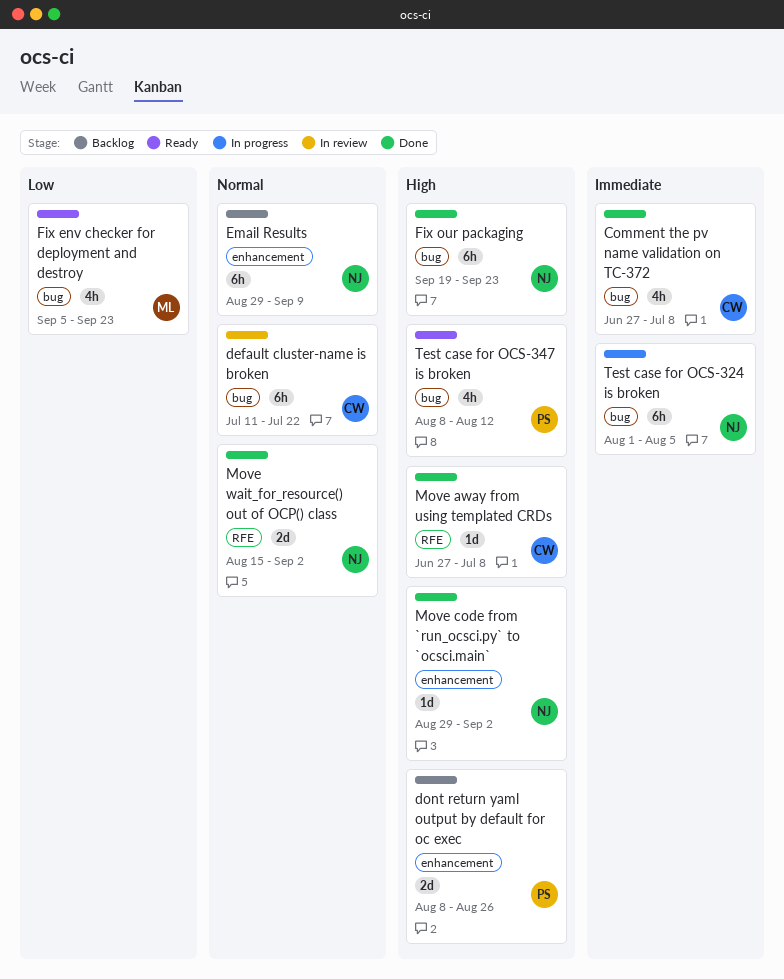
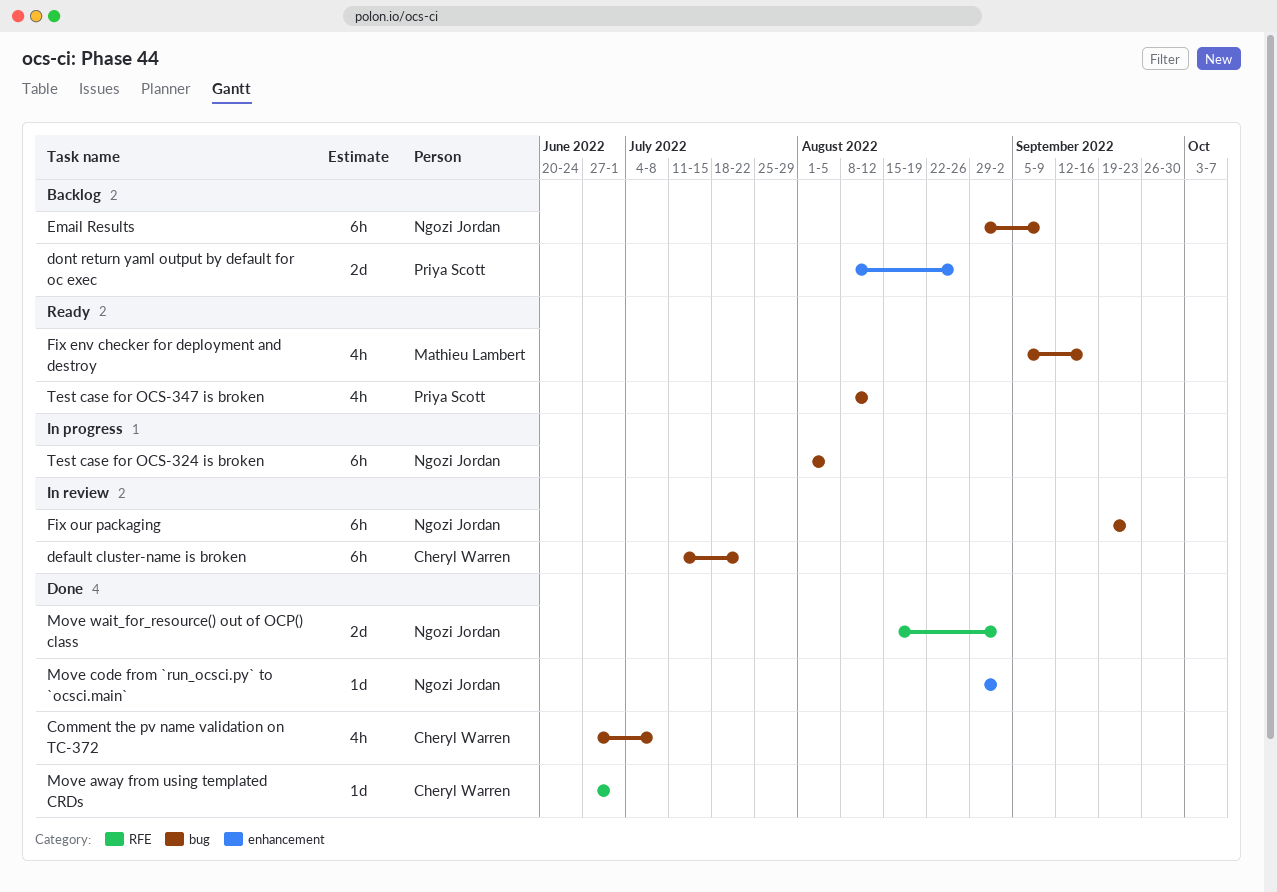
Email Results, label: enhancement -> bug
Fix env checker for deployment and destroy, due: Sep 23 -> Sep 16
Fix our packaging, status: Done -> In review
Move away from using templated CRDs, due: Jul 8 -> Jul 1

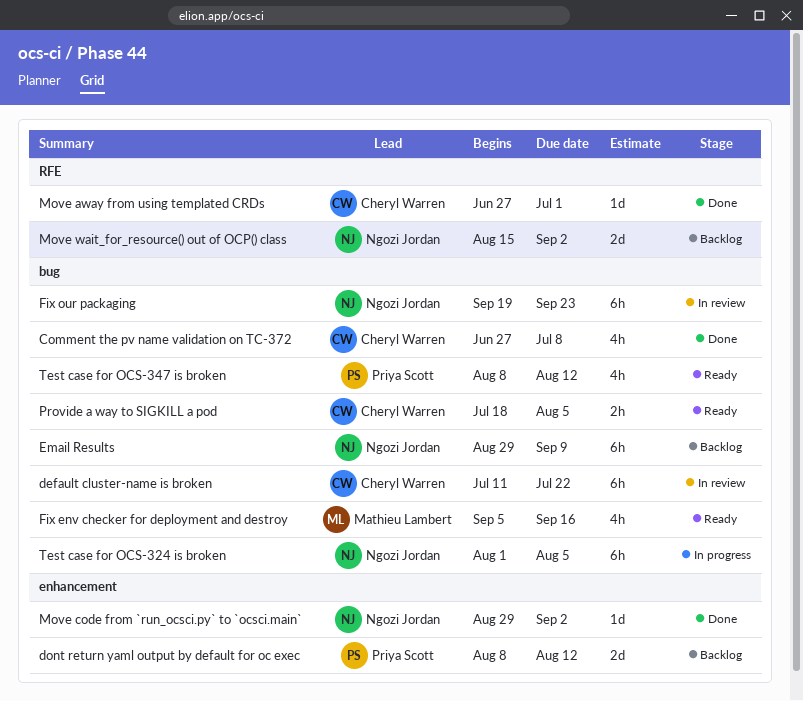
dont return yaml output by default for oc exec, due: Aug 26 -> Aug 12
Move wait_for_resource() out of OCP() class, status: Done -> Backlog
Provide a way to SIGKILL a pod: none -> present

